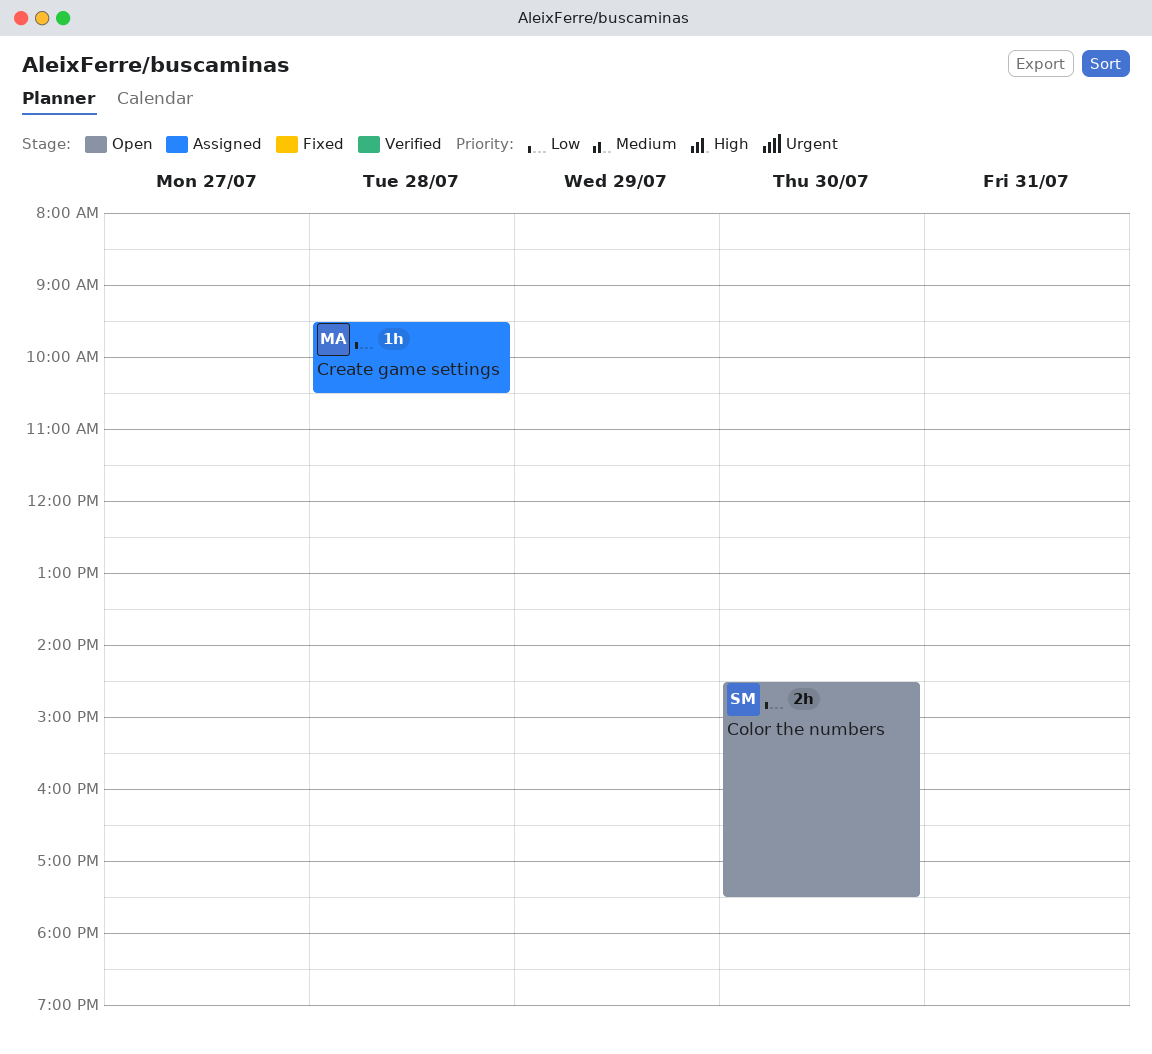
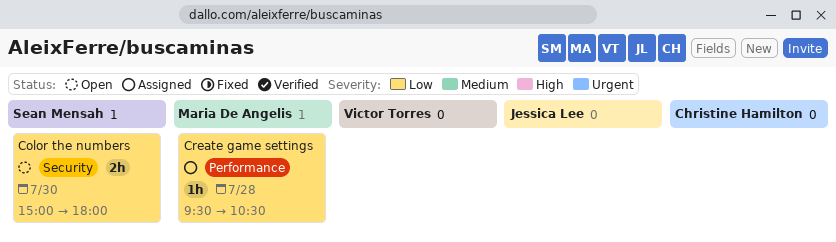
Color the numbers, begins: 14:30 -> 15:00
Color the numbers, ends: 17:30 -> 18:00

